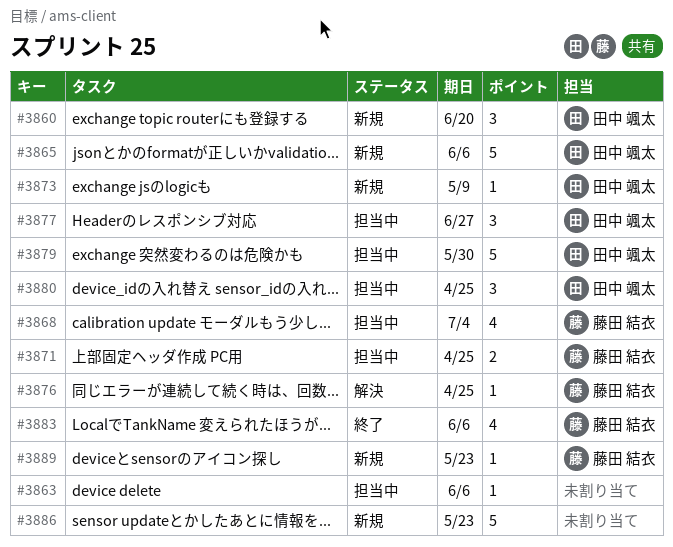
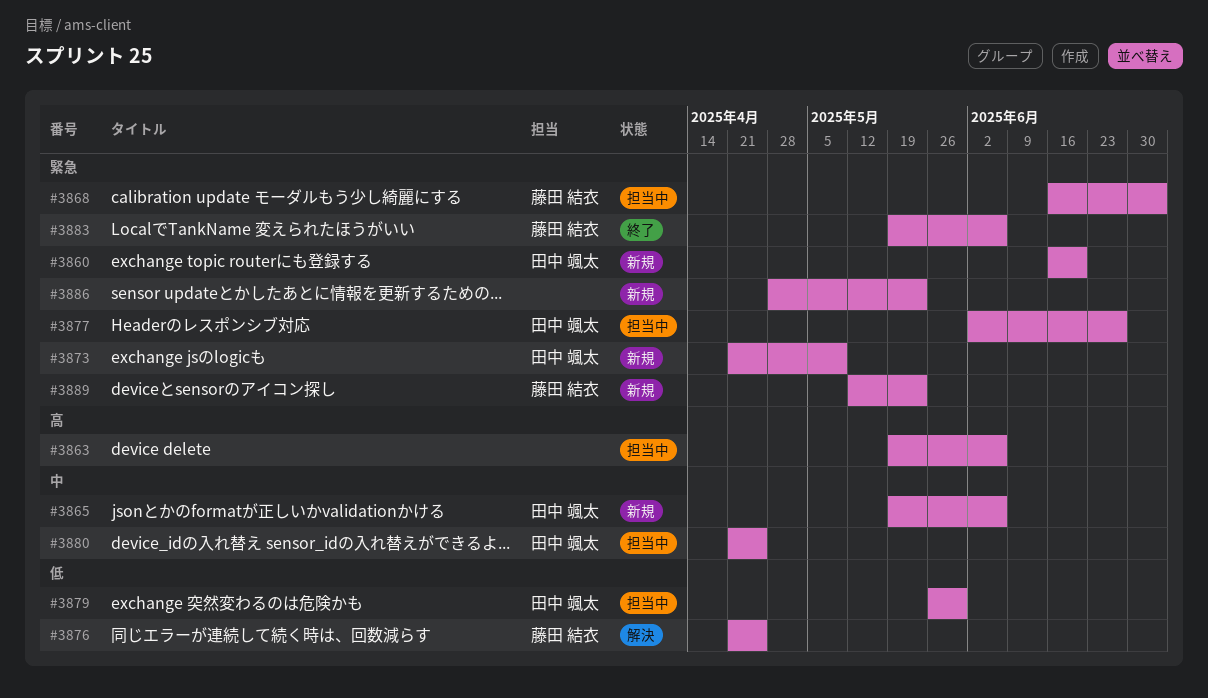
#3871: present -> none

